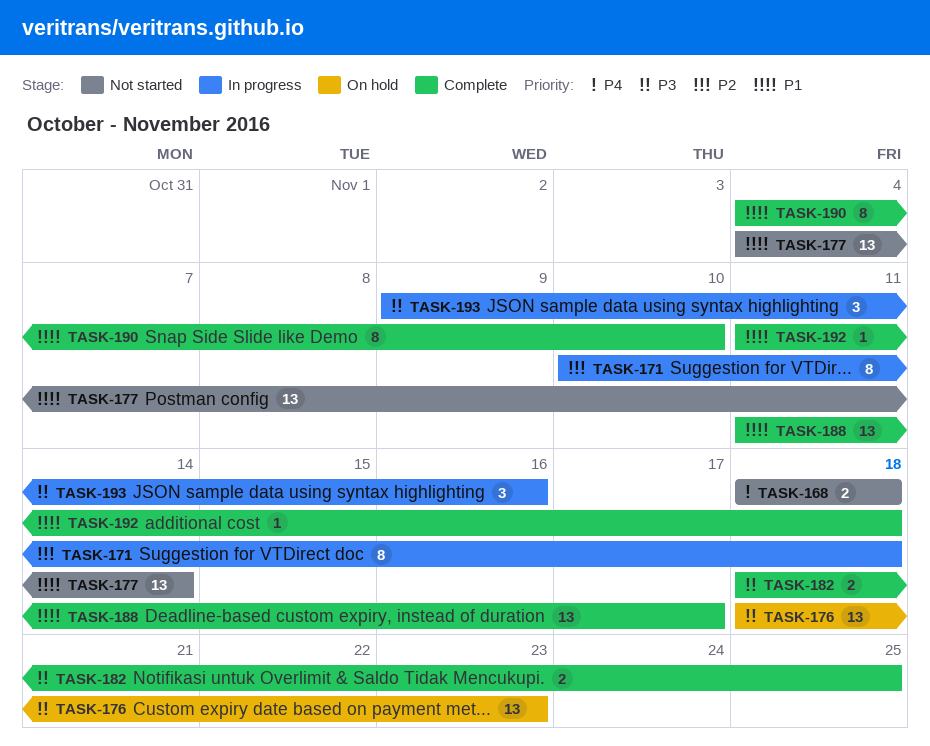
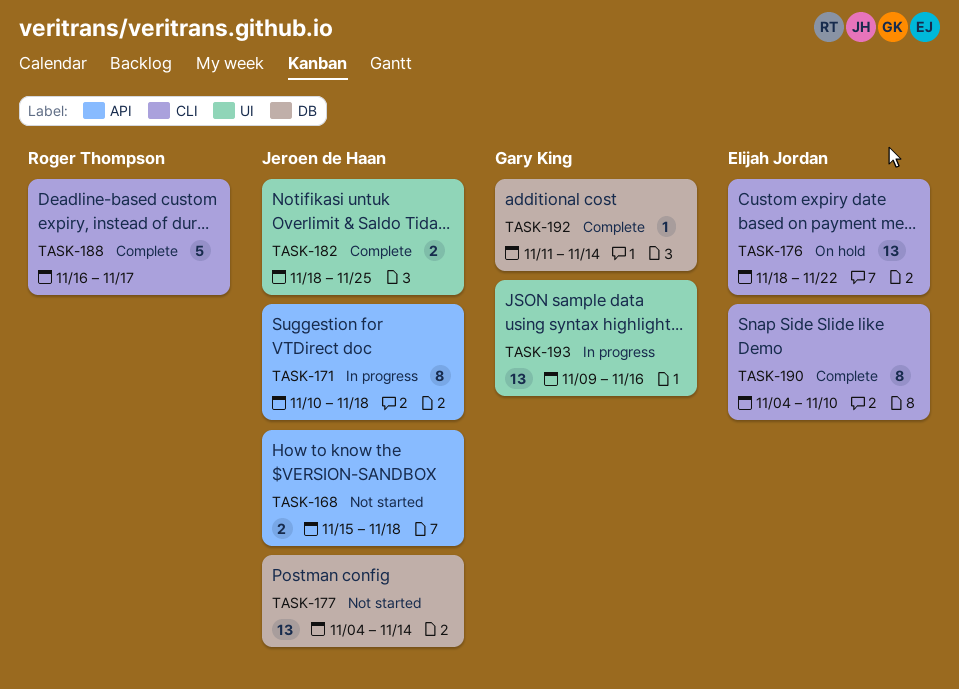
TASK-168, start: Nov 18 -> Nov 15
TASK-176, due: Nov 23 -> Nov 22
TASK-188, estimate: 13 -> 5
TASK-188, start: Nov 11 -> Nov 16
TASK-192, due: Nov 18 -> Nov 14
TASK-193, estimate: 3 -> 13

